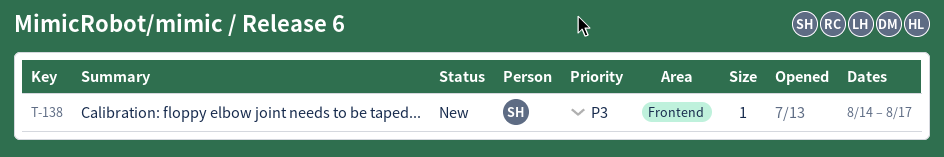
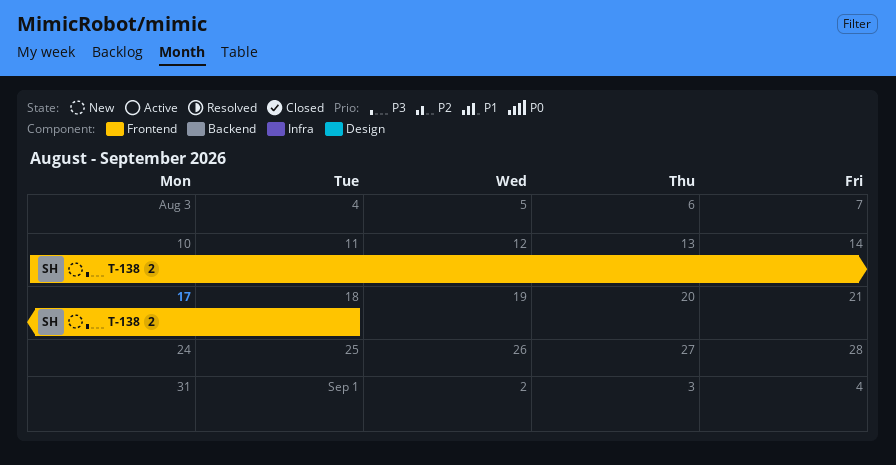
T-138, estimate: 1 -> 2
T-138, start: Aug 14 -> Aug 10
T-138, due: Aug 17 -> Aug 18

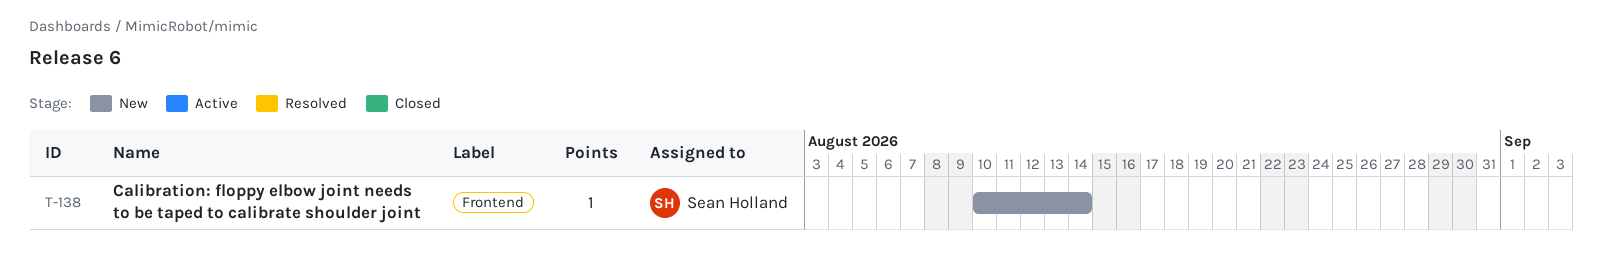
T-138, estimate: 2 -> 1
T-138, due: Aug 18 -> Aug 14

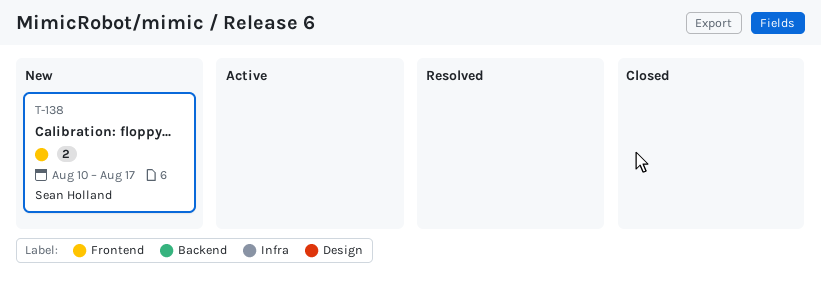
T-138, estimate: 1 -> 2
T-138, due: Aug 14 -> Aug 17

